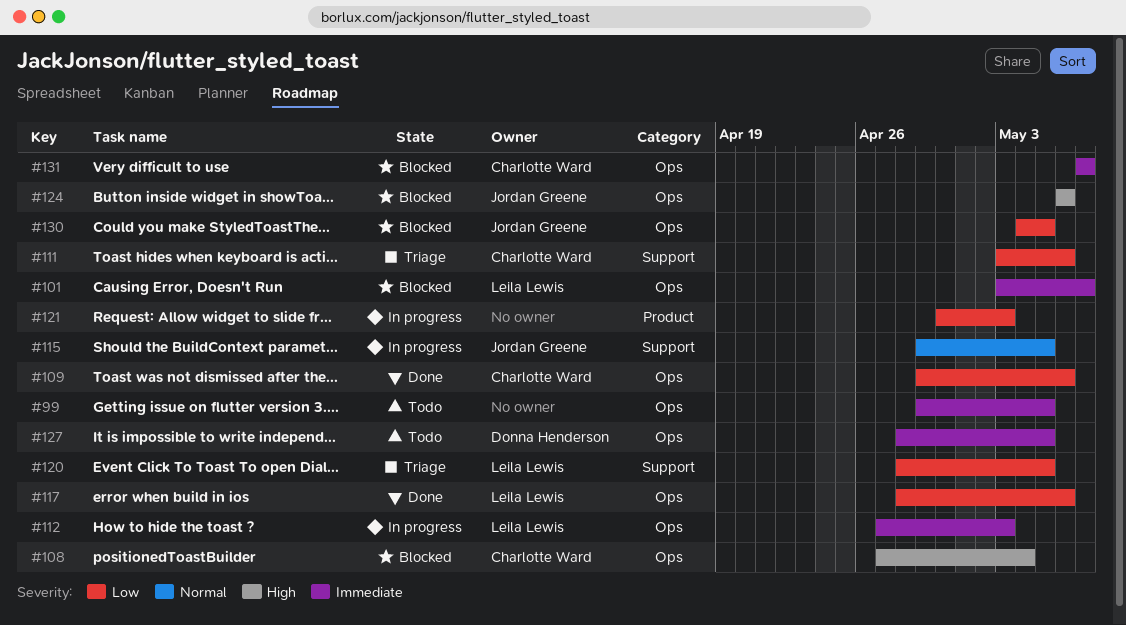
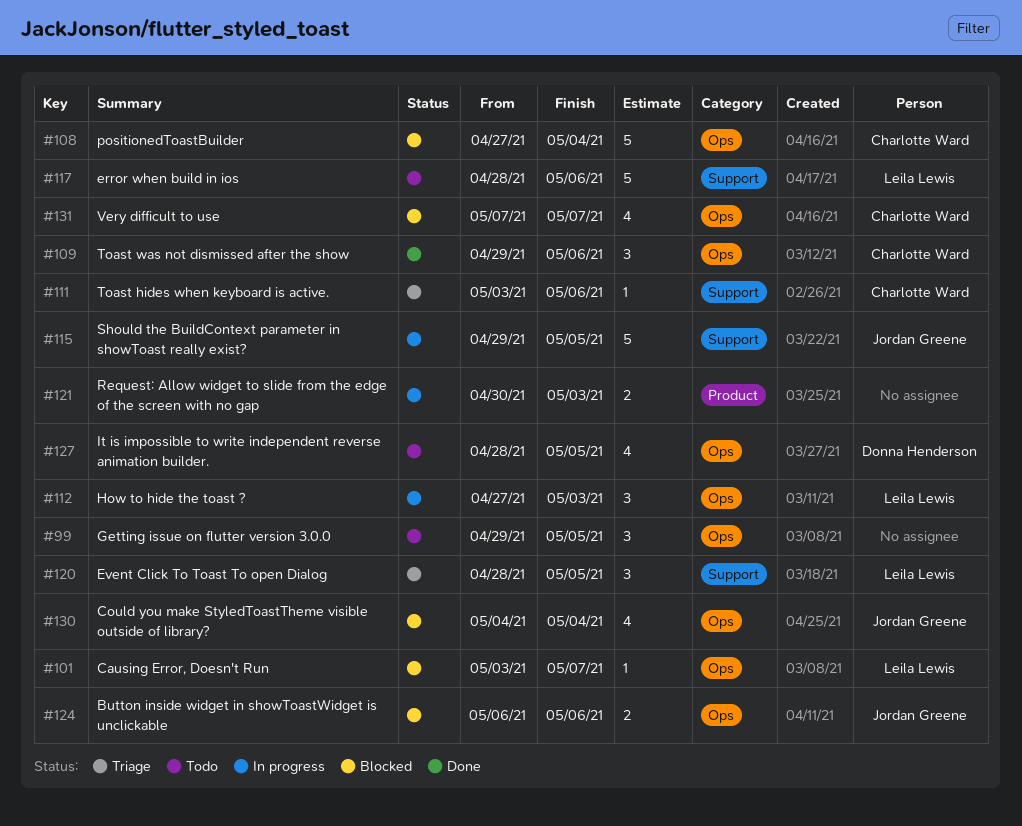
#117, status: Done -> Todo
#117, label: Ops -> Support
#130, due: May 5 -> May 4

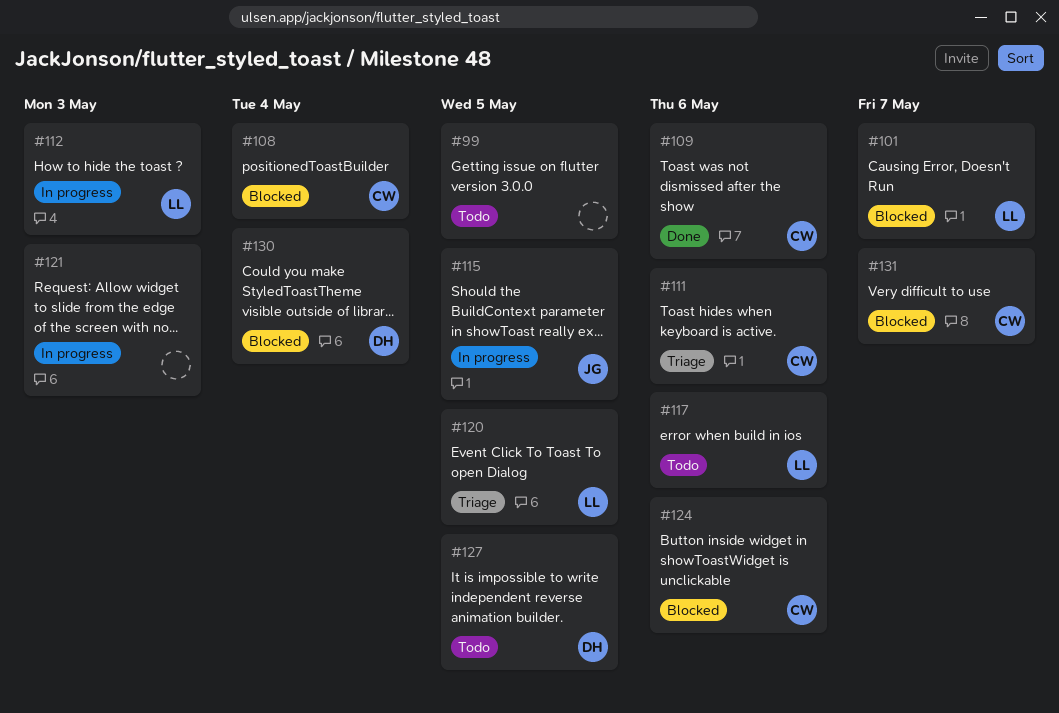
#124, owner: Jordan Greene -> Charlotte Ward
#130, owner: Jordan Greene -> Donna Henderson

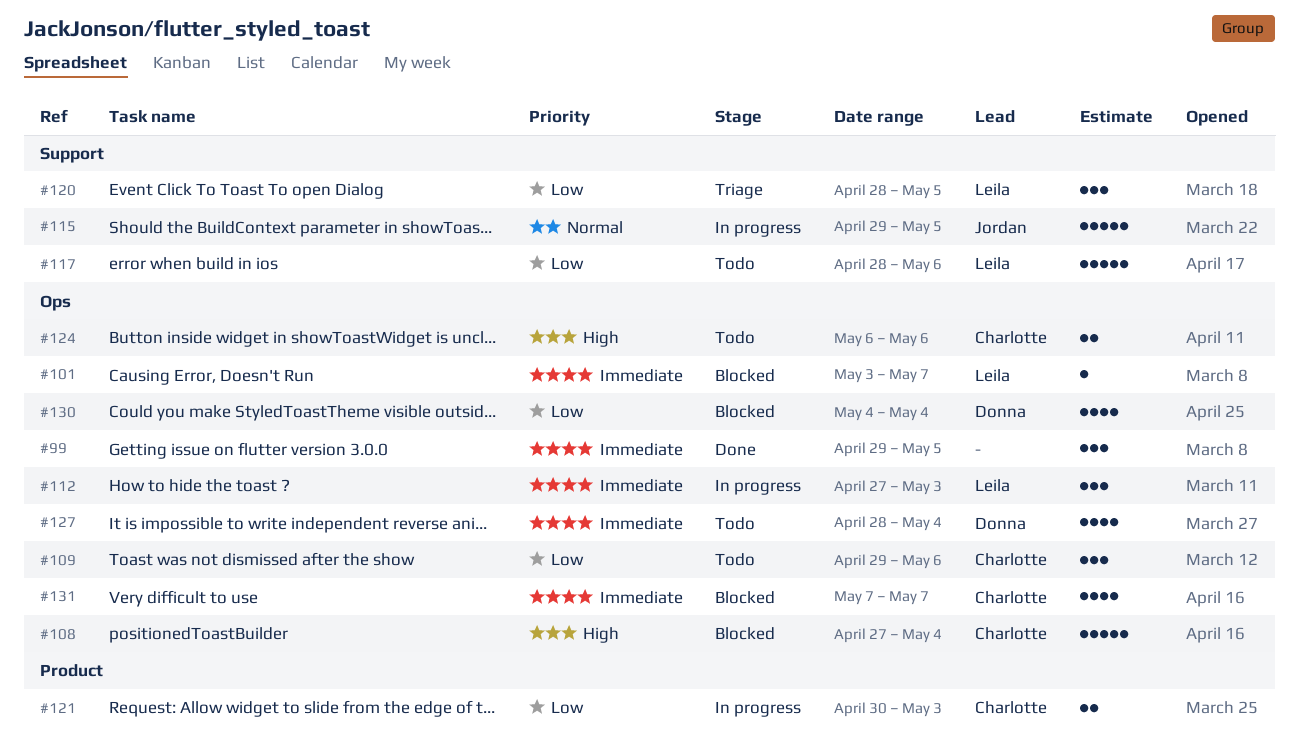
#99, status: Todo -> Done
#109, status: Done -> Todo
#111: present -> none
#121, owner: none -> Charlotte
#124, status: Blocked -> Todo
#127, due: May 5 -> May 4

